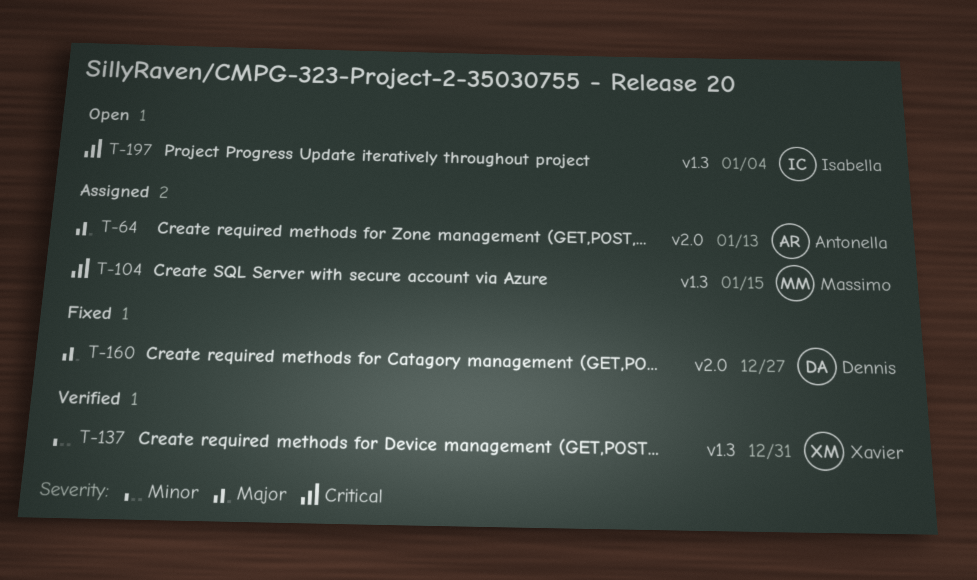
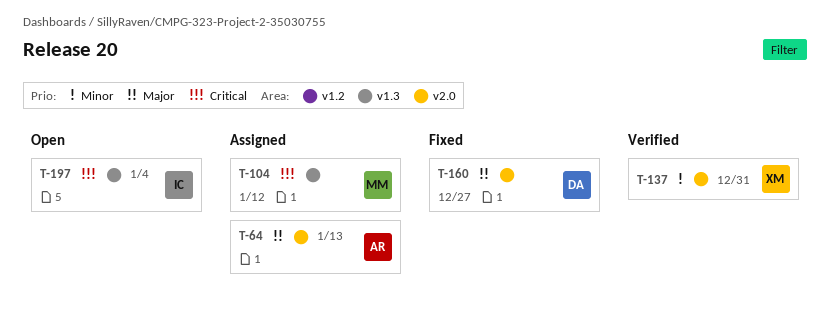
T-104, due: Jan 15 -> Jan 12
T-137, label: v1.3 -> v2.0

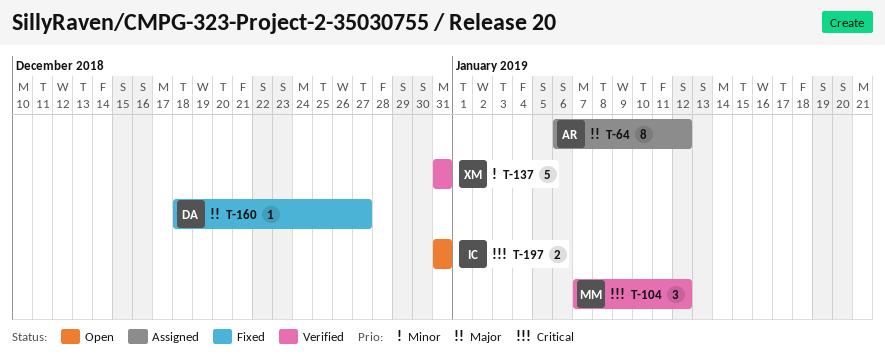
T-64, due: Jan 13 -> Jan 12
T-104, status: Assigned -> Verified
T-197, due: Jan 4 -> Dec 31

